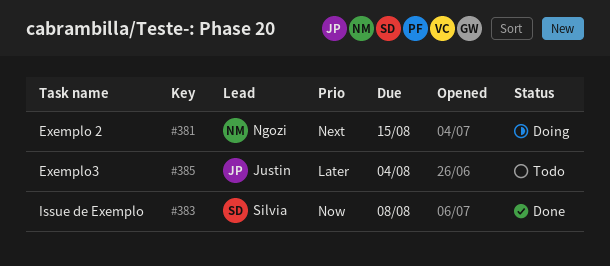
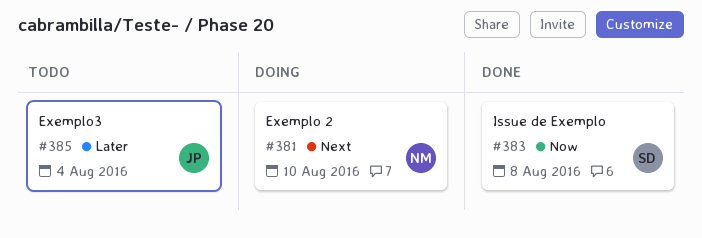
#381, due: Aug 15 -> Aug 10

